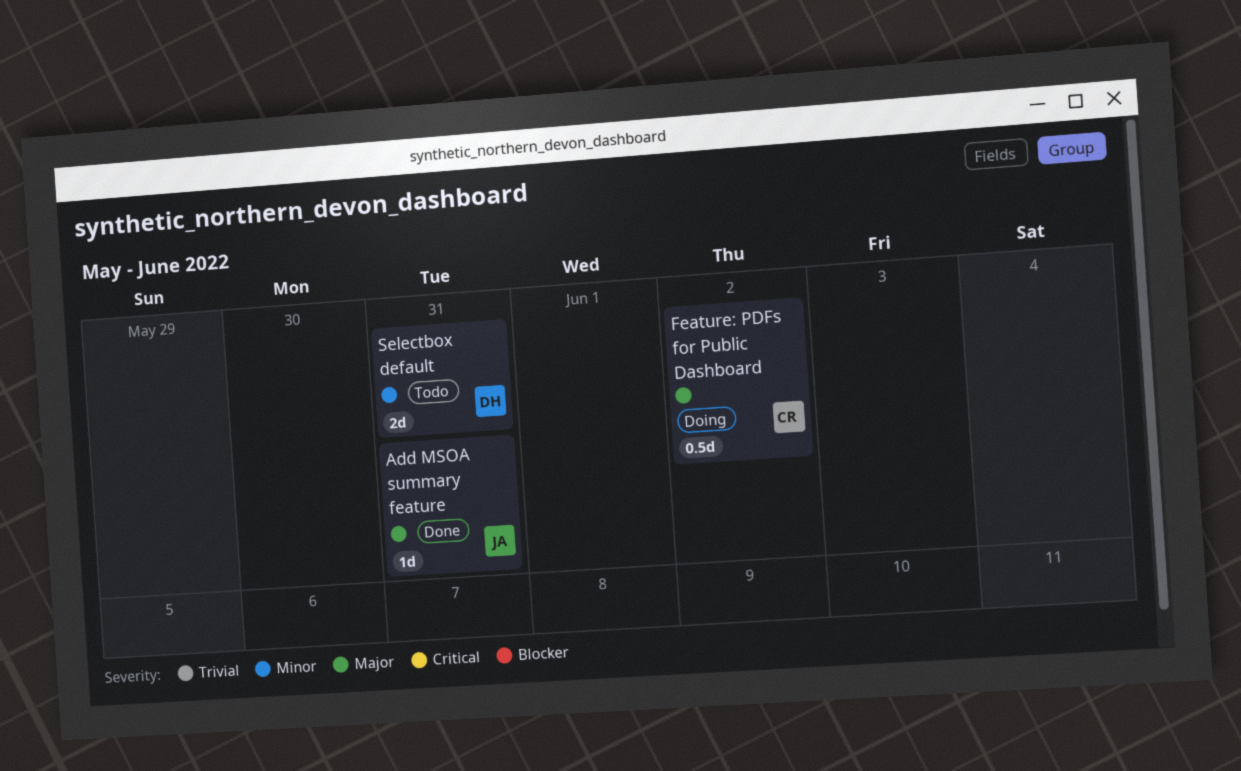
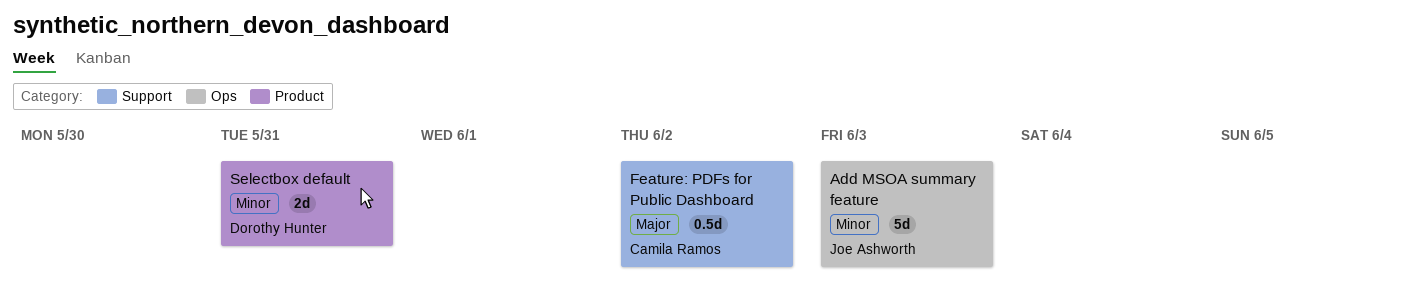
Add MSOA summary feature, priority: Major -> Minor
Add MSOA summary feature, estimate: 1d -> 5d
Add MSOA summary feature, due: May 31 -> Jun 3

